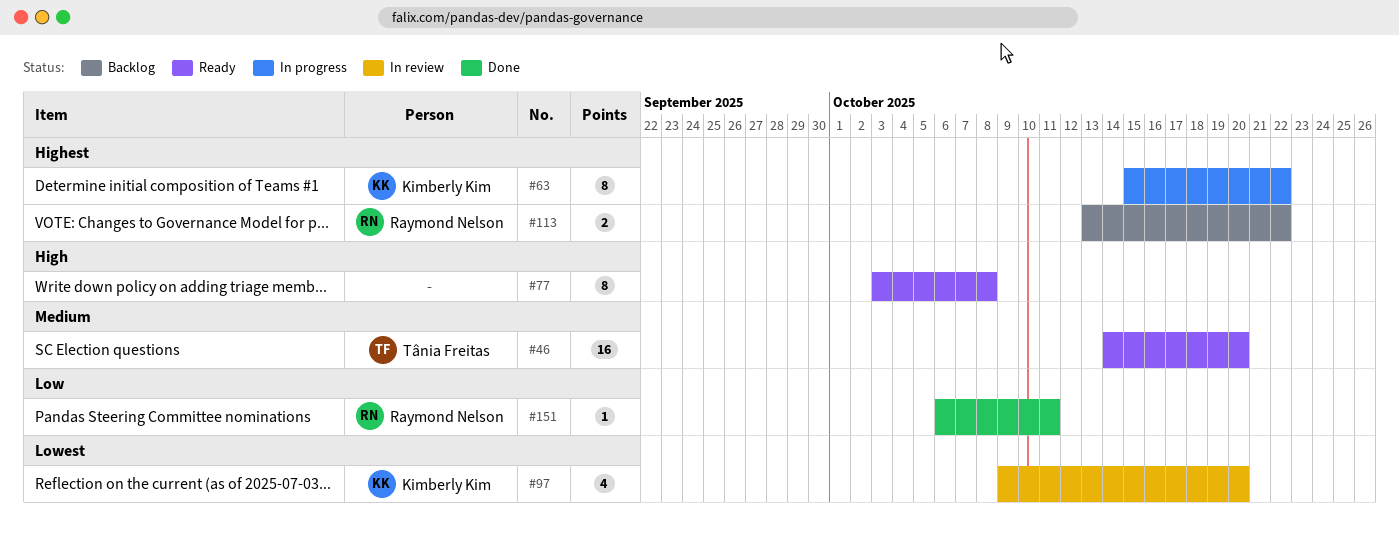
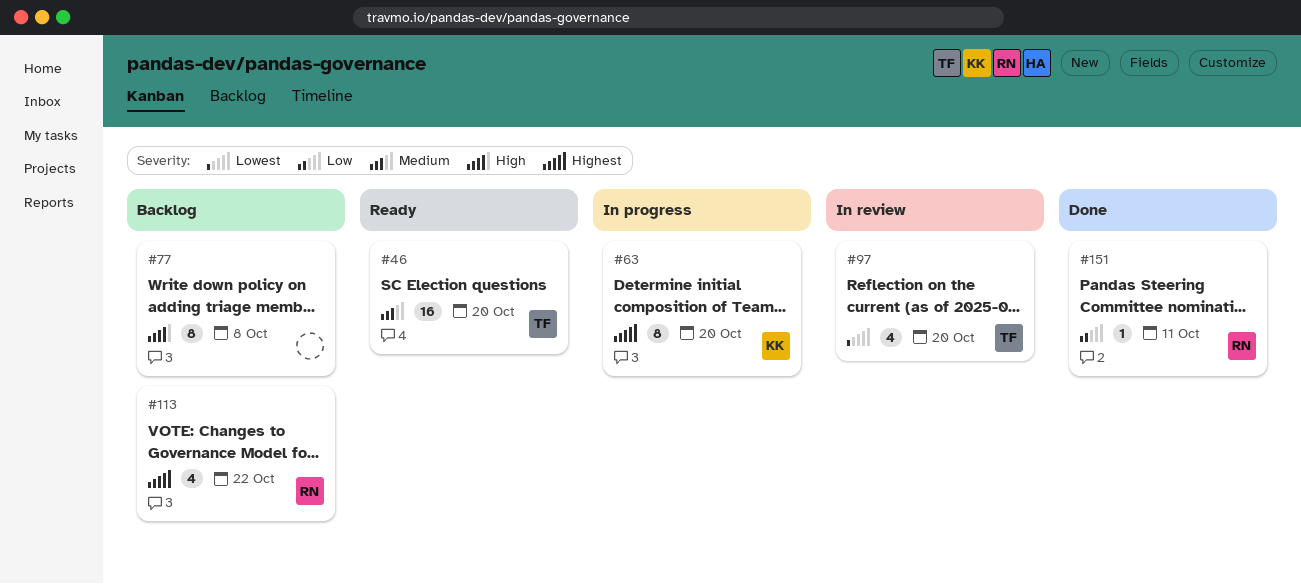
#63, due: Oct 22 -> Oct 20
#77, status: Ready -> Backlog
#97, owner: Kimberly Kim -> Tânia Freitas
#113, estimate: 2 -> 4

